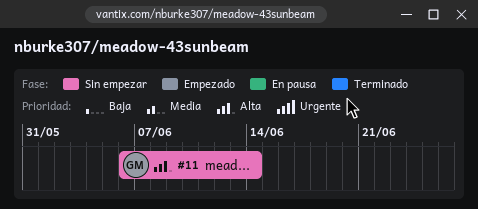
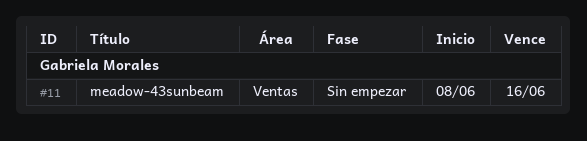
#11, start: Jun 6 -> Jun 8
#11, due: Jun 14 -> Jun 16

